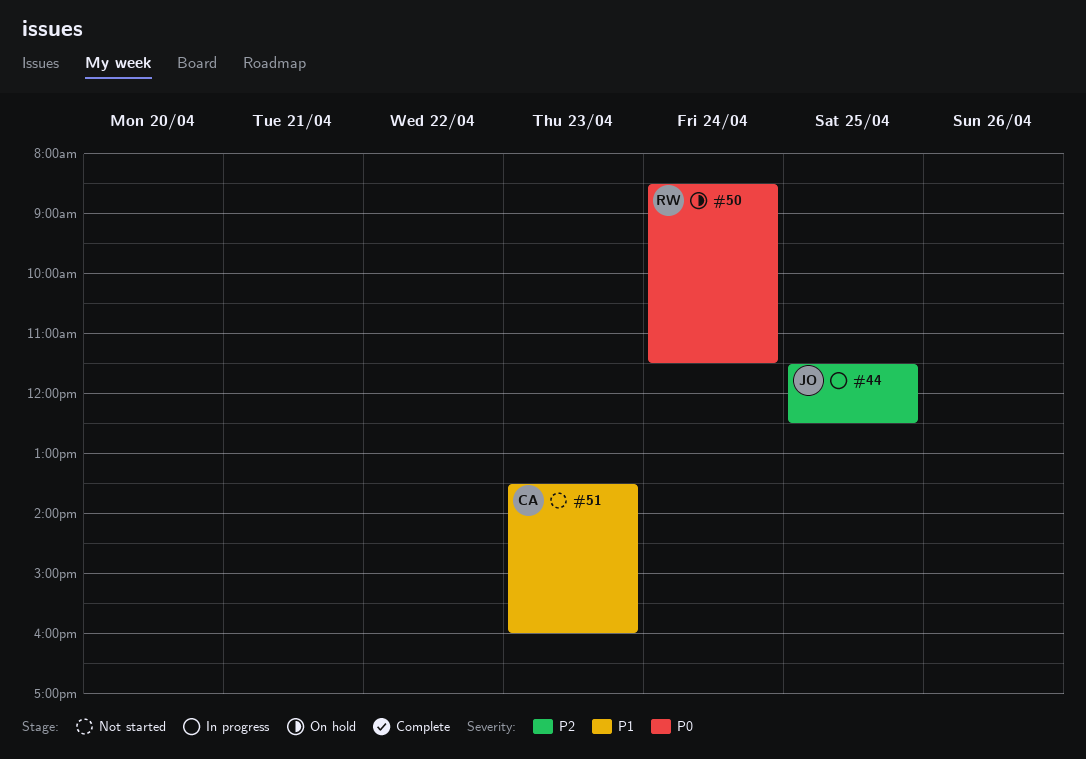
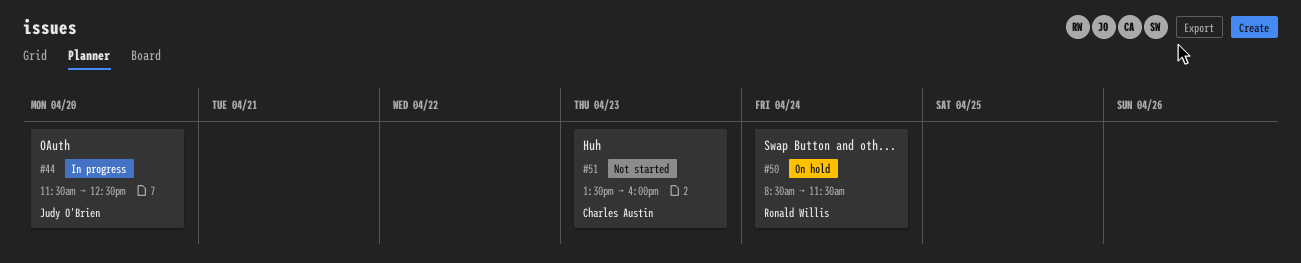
#44, day: Apr 25 -> Apr 20

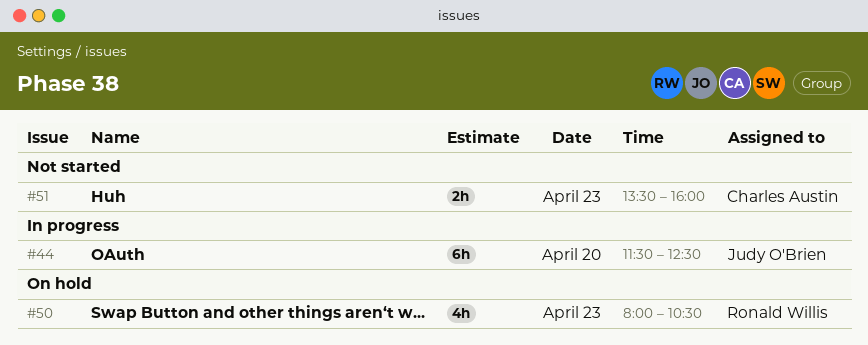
#50, day: Apr 24 -> Apr 23
#50, begins: 08:30 -> 08:00
#50, ends: 11:30 -> 10:30

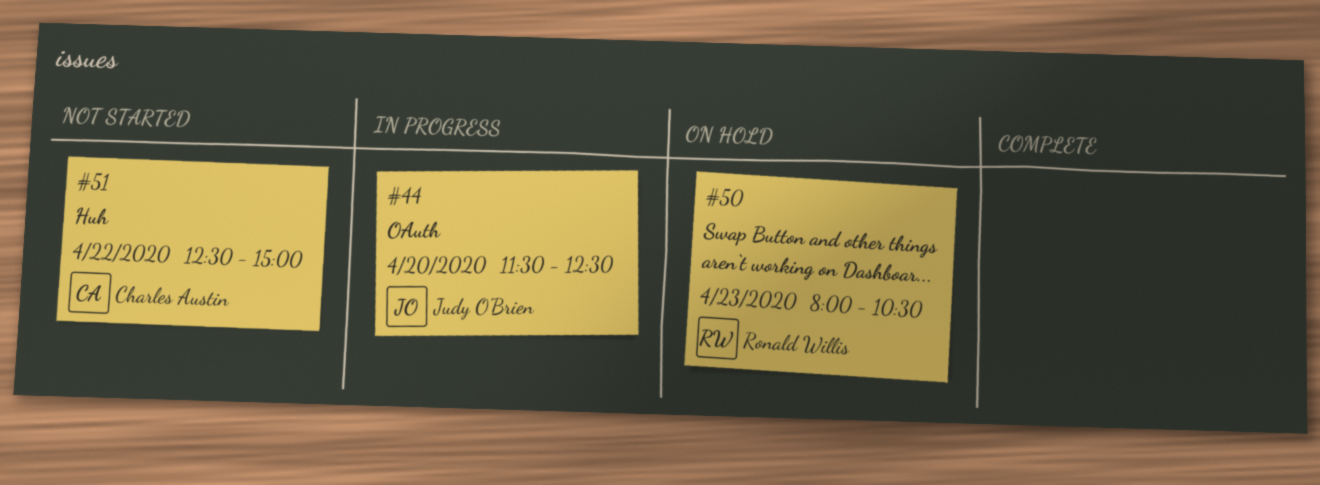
#51, day: Apr 23 -> Apr 22
#51, begins: 13:30 -> 12:30
#51, ends: 16:00 -> 15:00

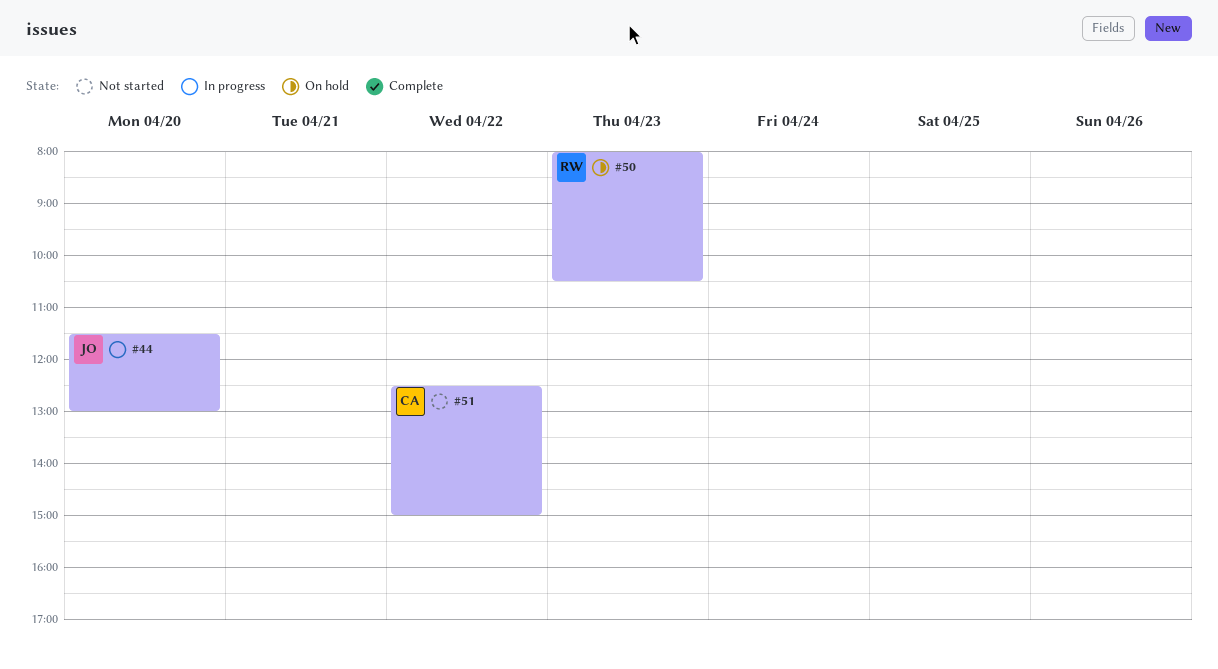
#44, ends: 12:30 -> 13:00

